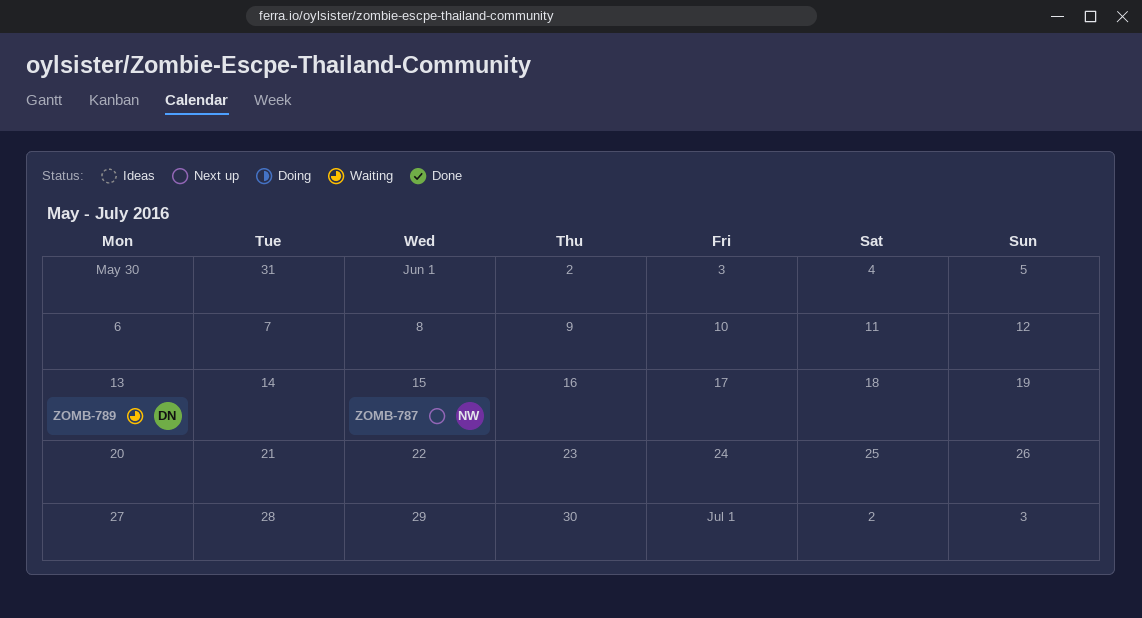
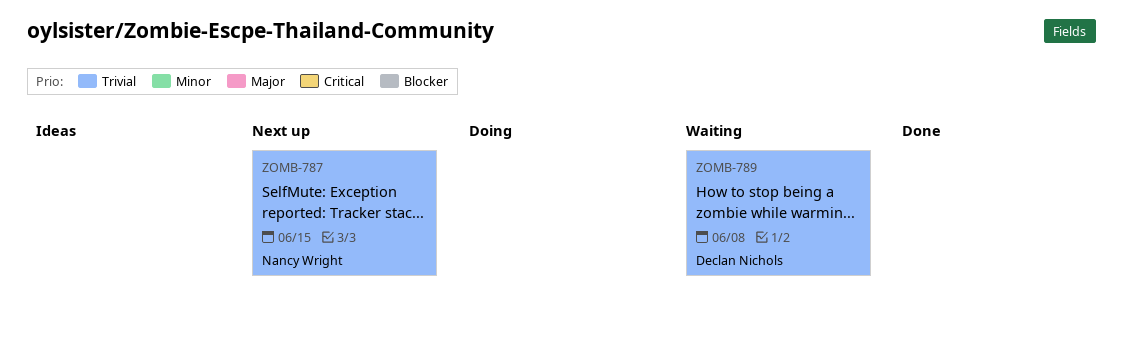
ZOMB-789, due: Jun 13 -> Jun 8

